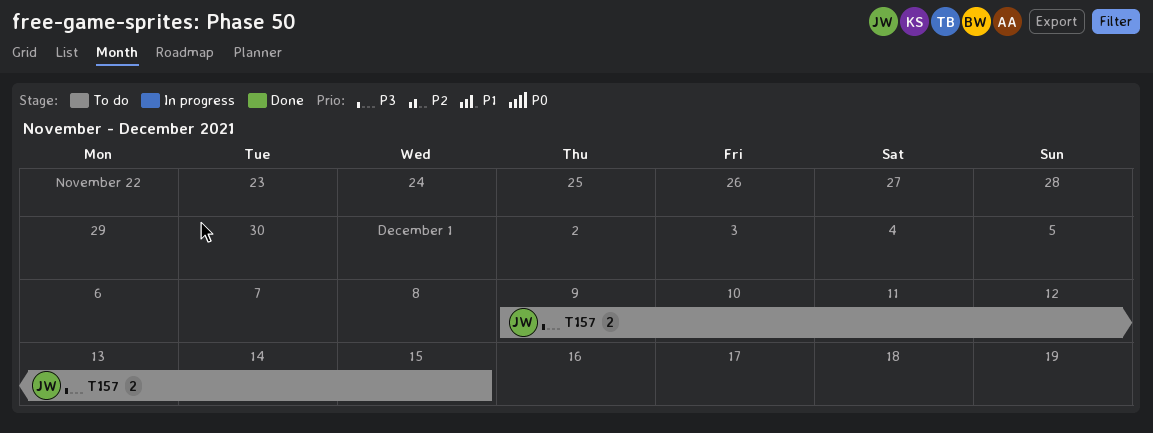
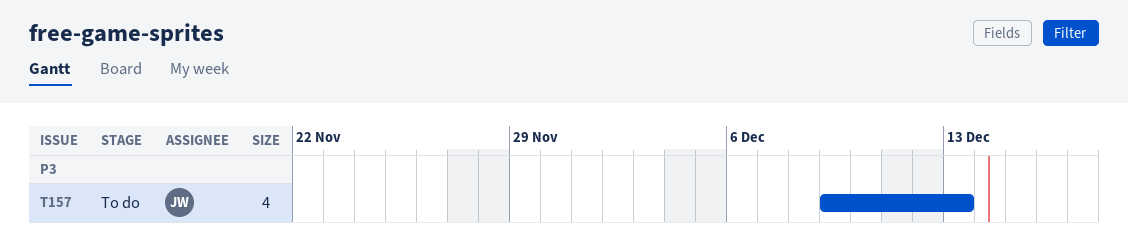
T157, estimate: 2 -> 4
T157, due: Dec 15 -> Dec 13

